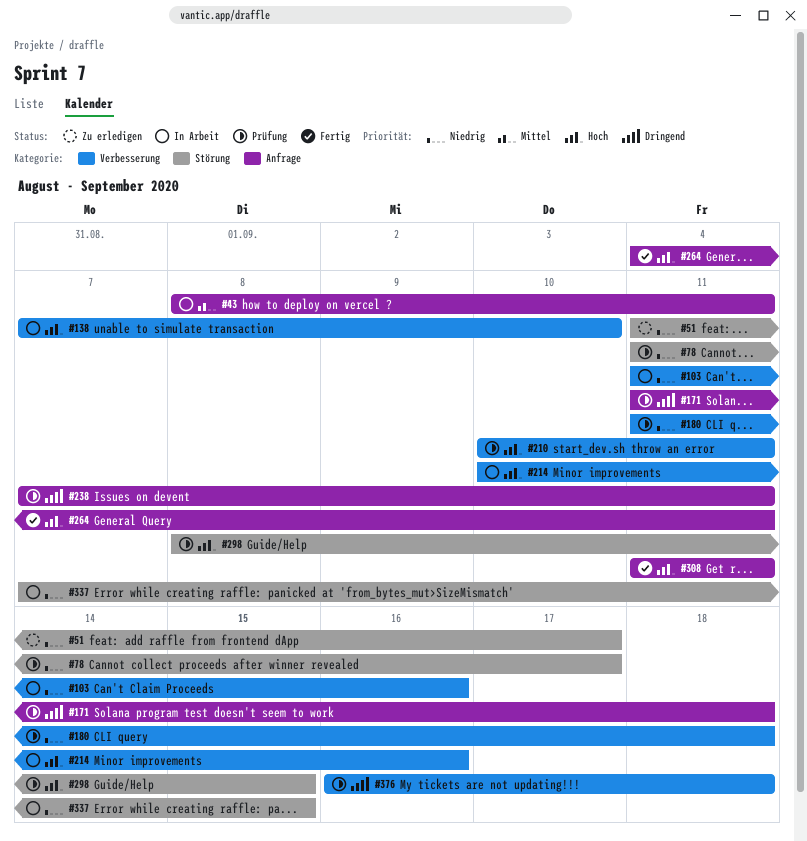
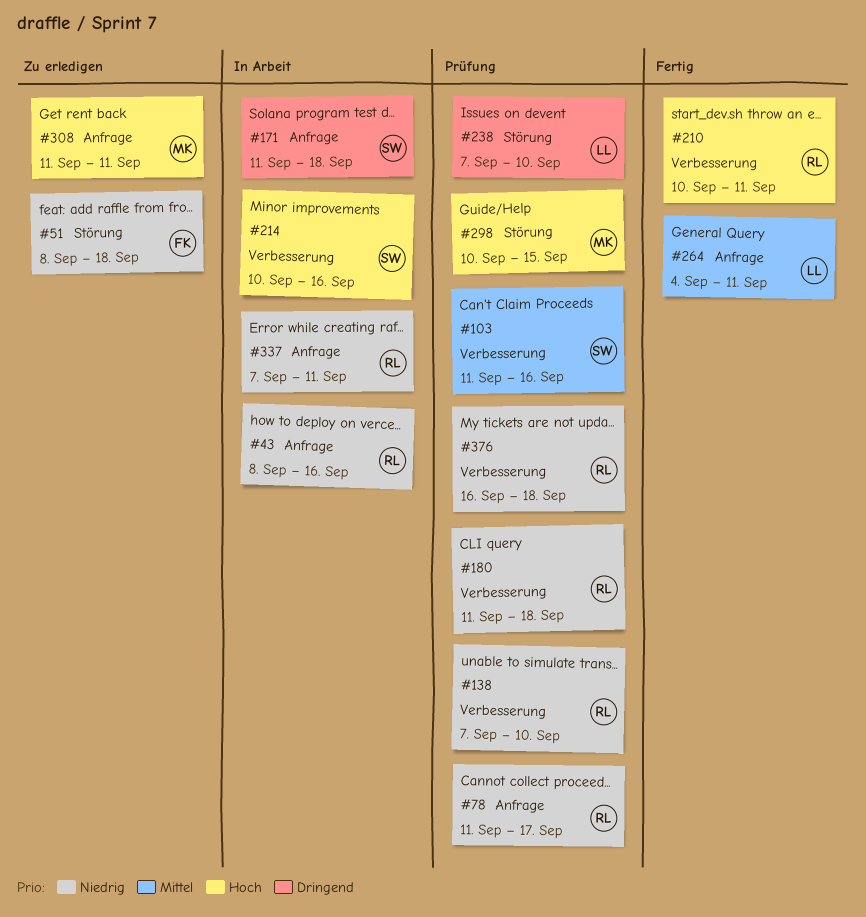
#43, priority: Mittel -> Niedrig
#43, due: Sep 11 -> Sep 16
#51, start: Sep 11 -> Sep 8
#51, due: Sep 17 -> Sep 18
#78, label: Störung -> Anfrage
#103, status: In Arbeit -> Prüfung
#103, priority: Niedrig -> Mittel
#138, status: In Arbeit -> Prüfung
#138, priority: Hoch -> Niedrig
#171, status: Prüfung -> In Arbeit
#210, status: Prüfung -> Fertig
#238, label: Anfrage -> Störung
#238, due: Sep 11 -> Sep 10
#264, priority: Hoch -> Mittel
#298, start: Sep 8 -> Sep 10
#308, status: Fertig -> Zu erledigen
#337, label: Störung -> Anfrage
#337, due: Sep 15 -> Sep 11
#376, priority: Dringend -> Niedrig

